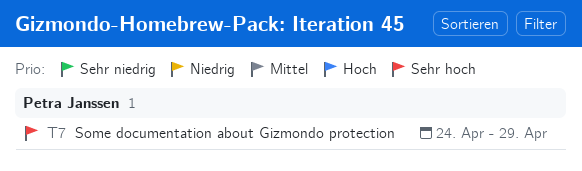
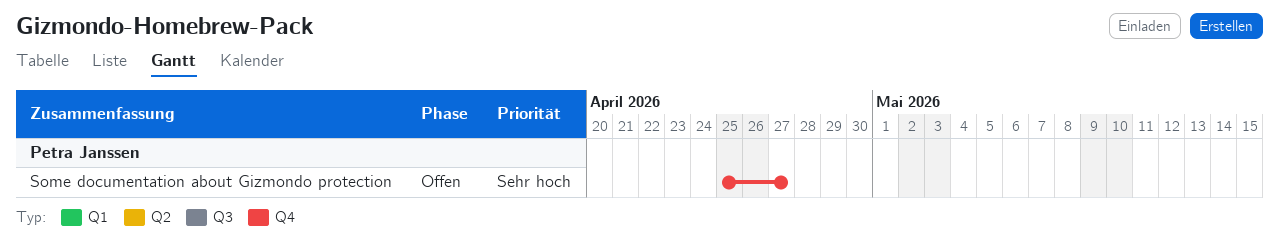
Some documentation about Gizmondo protection, start: Apr 24 -> Apr 25
Some documentation about Gizmondo protection, due: Apr 29 -> Apr 27

